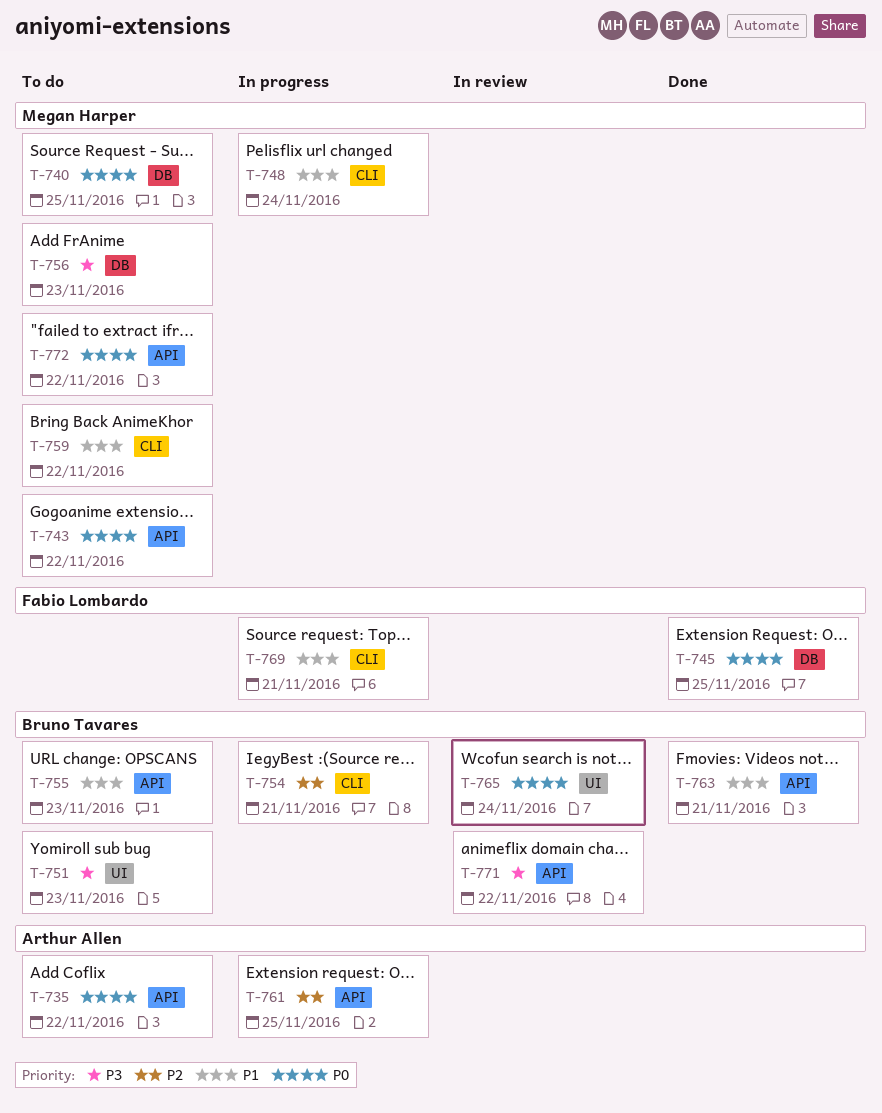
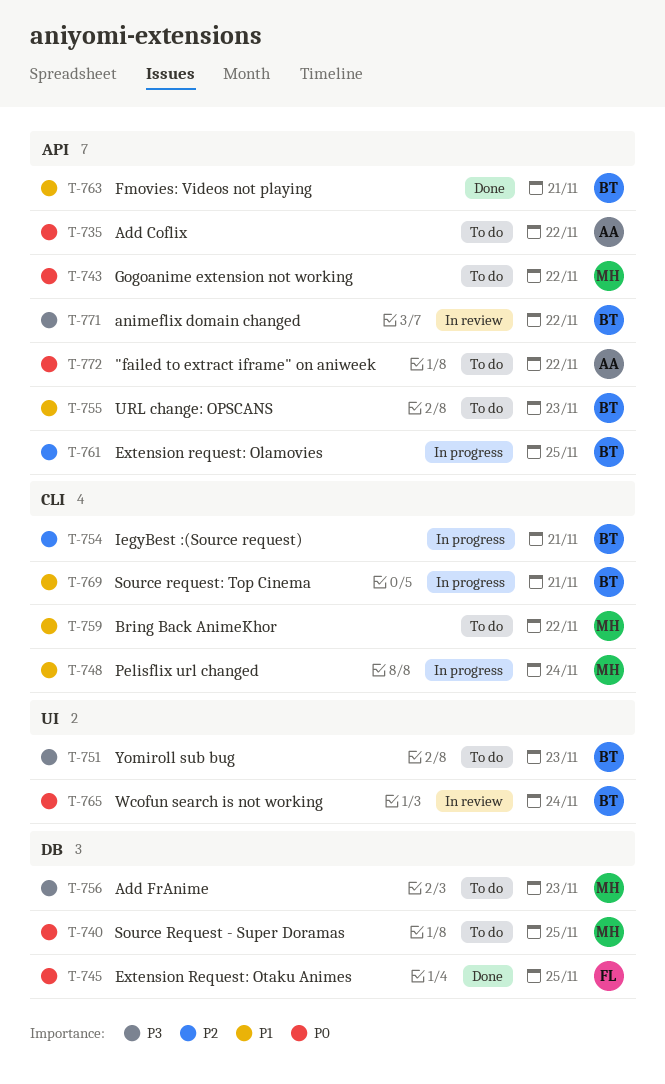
T-761, owner: Arthur Allen -> Bruno Tavares
T-769, owner: Fabio Lombardo -> Bruno Tavares
T-772, owner: Megan Harper -> Arthur Allen

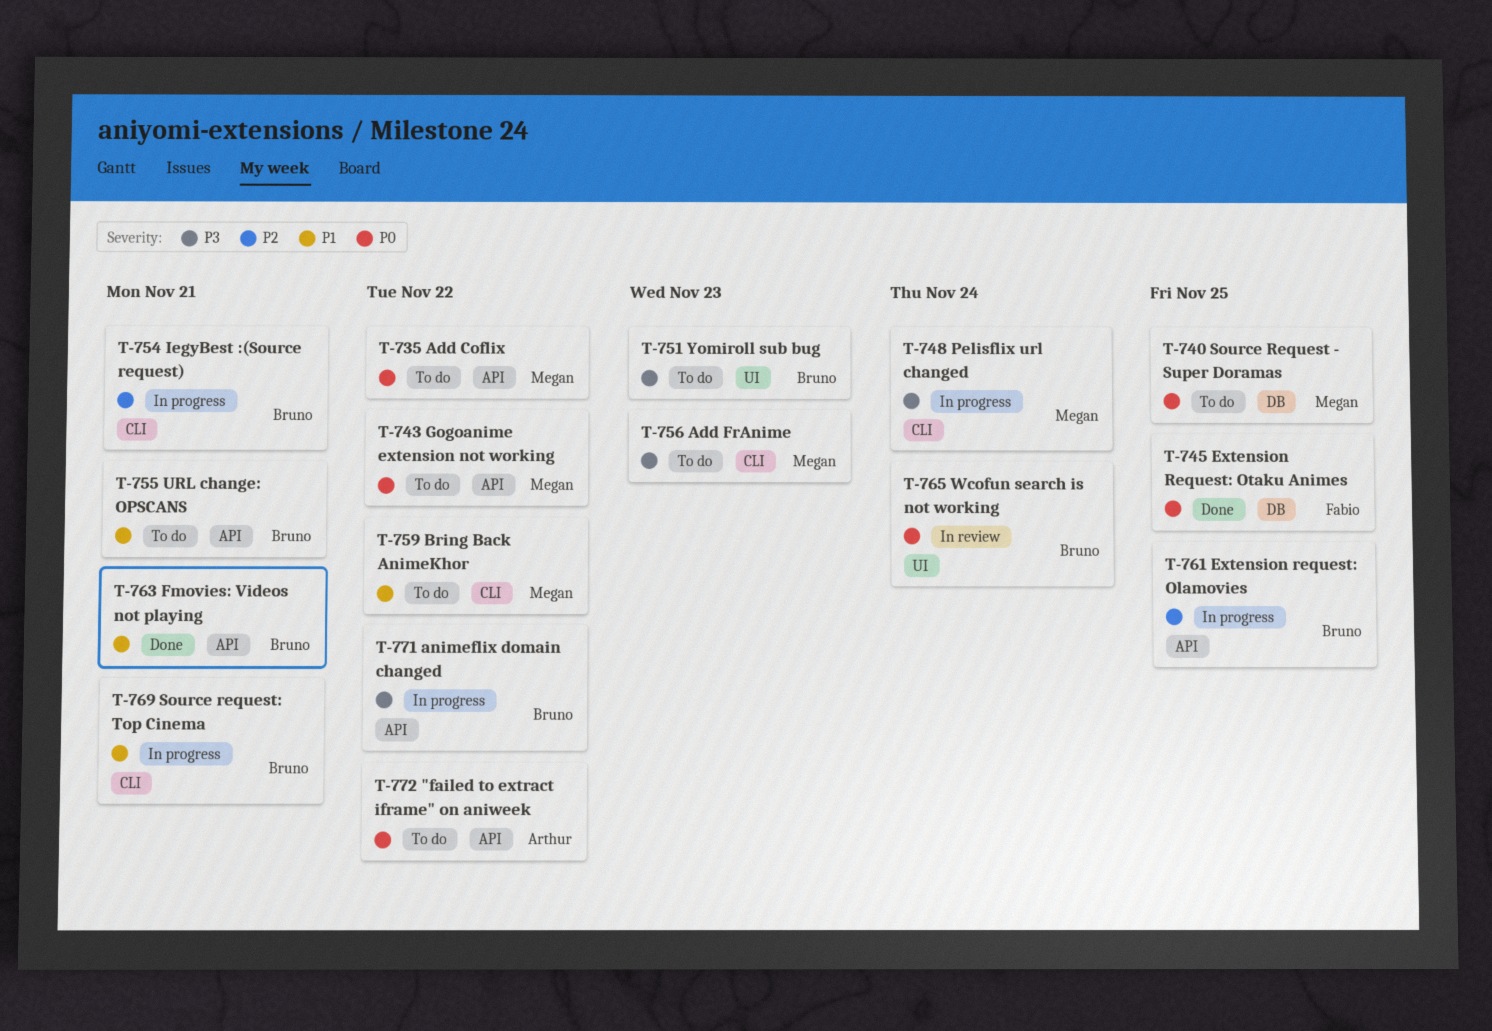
T-735, owner: Arthur -> Megan
T-748, priority: P1 -> P3
T-755, due: Nov 23 -> Nov 21
T-756, label: DB -> CLI
T-771, status: In review -> In progress

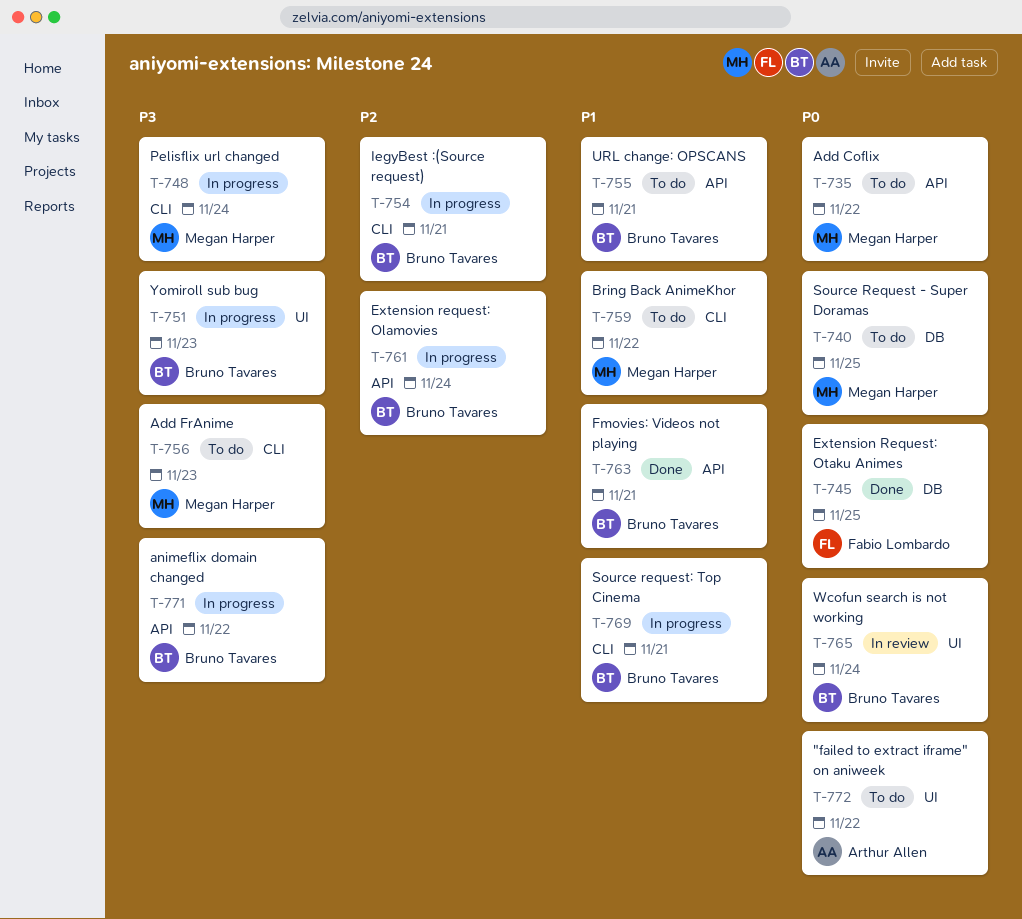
T-743: present -> none
T-751, status: To do -> In progress
T-761, due: Nov 25 -> Nov 24
T-772, label: API -> UI

